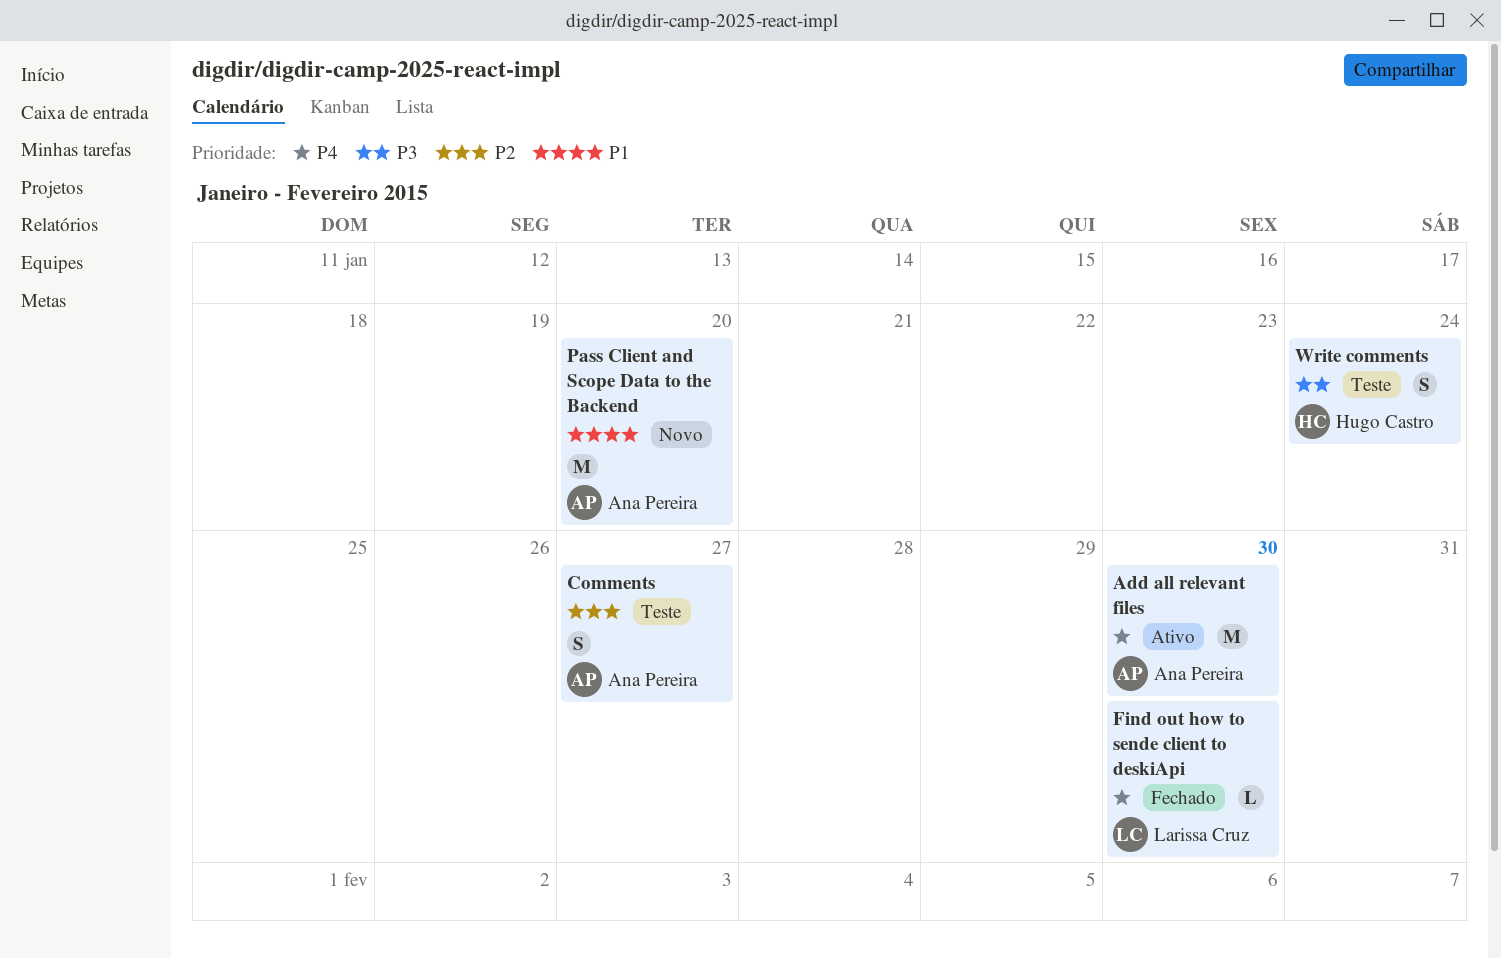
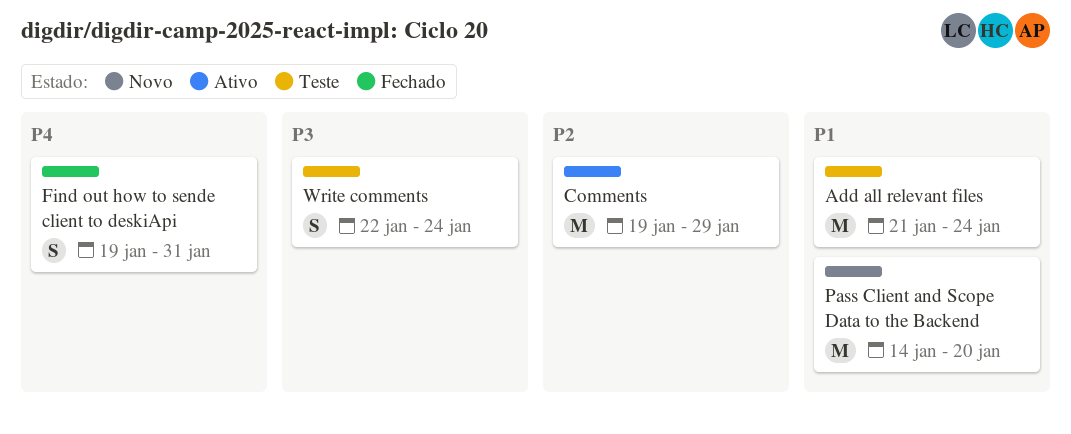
Add all relevant files, status: Ativo -> Teste
Add all relevant files, priority: P4 -> P1
Add all relevant files, due: Jan 30 -> Jan 24
Comments, status: Teste -> Ativo
Comments, estimate: S -> M
Comments, due: Jan 27 -> Jan 29
Find out how to sende client to deskiApi, estimate: L -> S
Find out how to sende client to deskiApi, due: Jan 30 -> Jan 31

